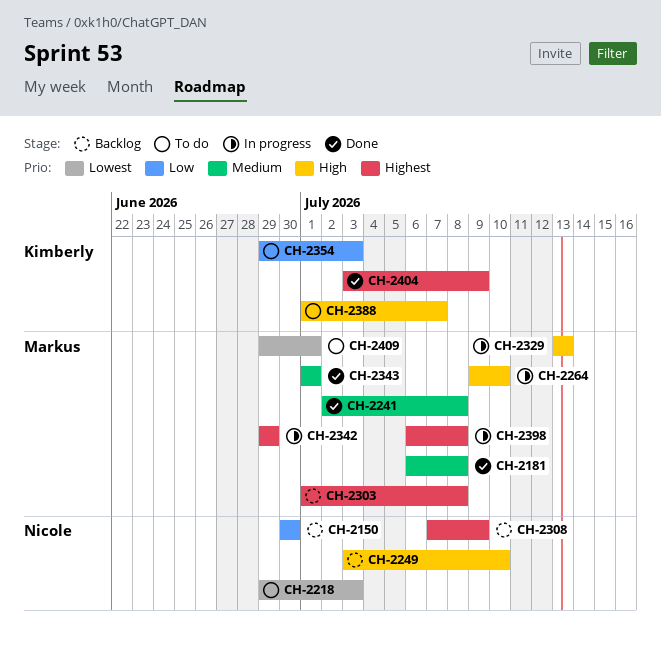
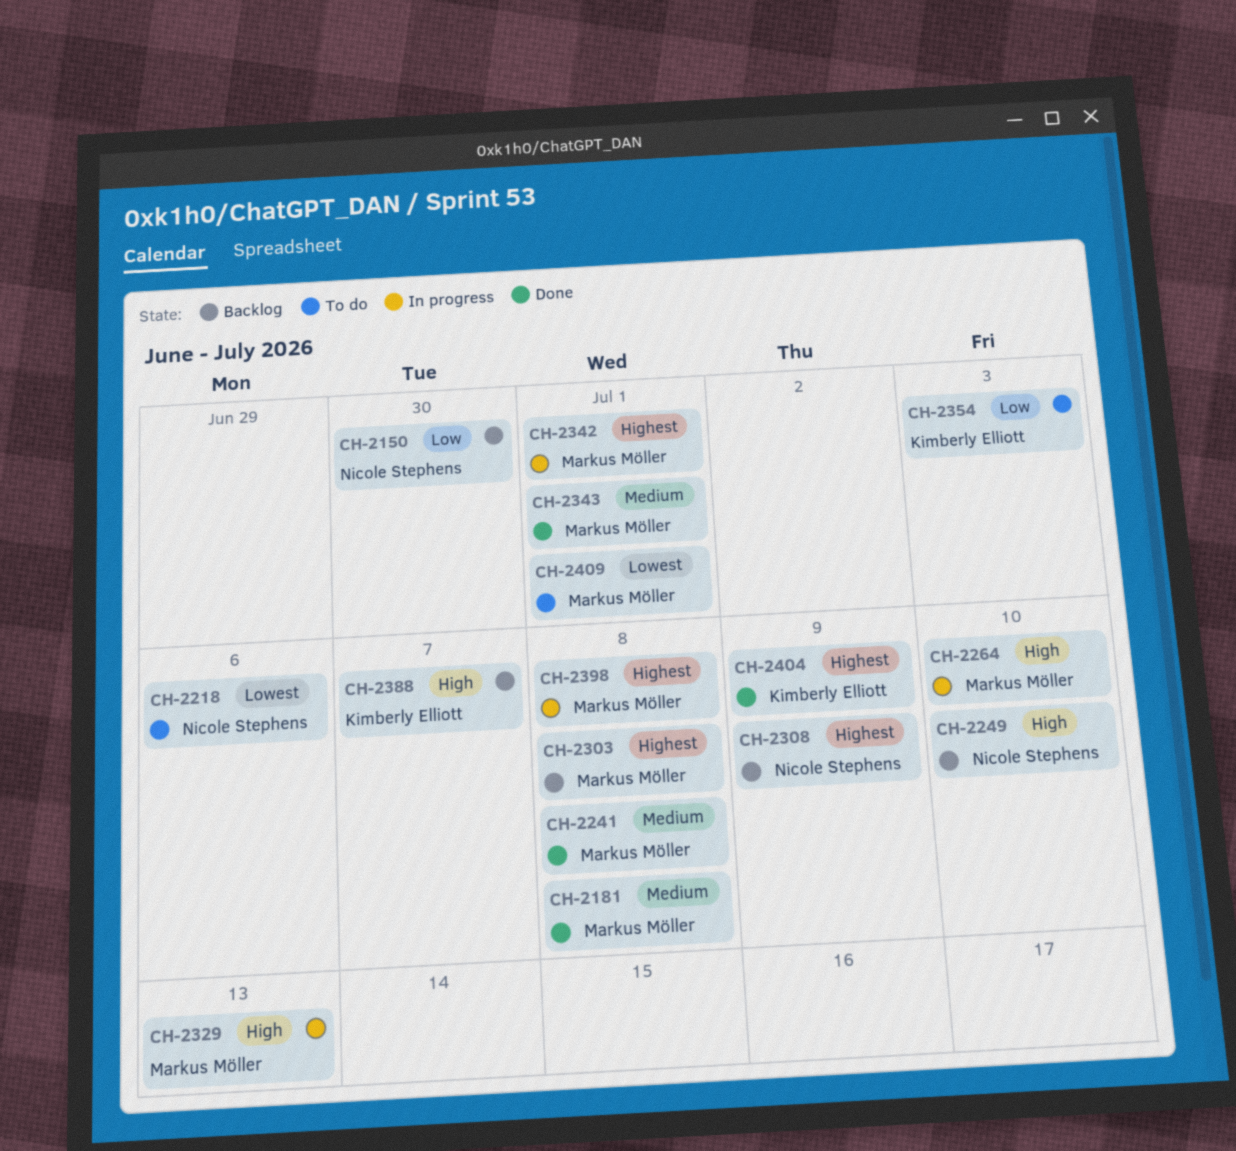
CH-2218, due: Jul 3 -> Jul 6
CH-2342, due: Jun 29 -> Jul 1
CH-2388, status: To do -> Backlog

